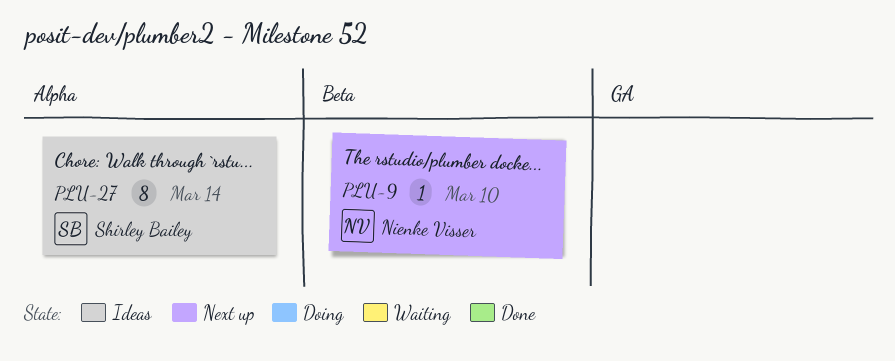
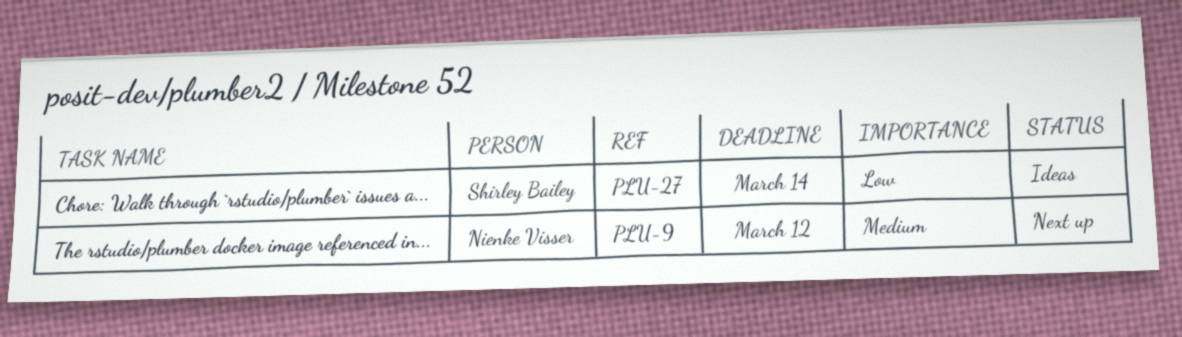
PLU-9, due: Mar 10 -> Mar 12

